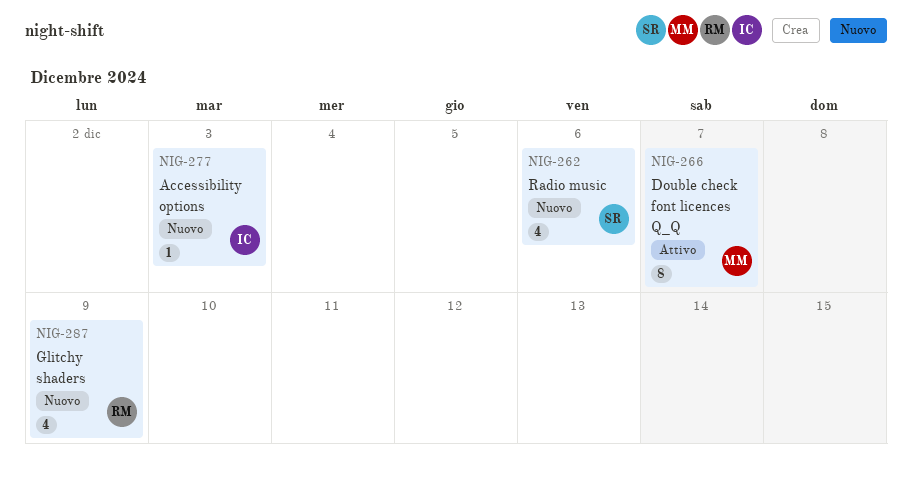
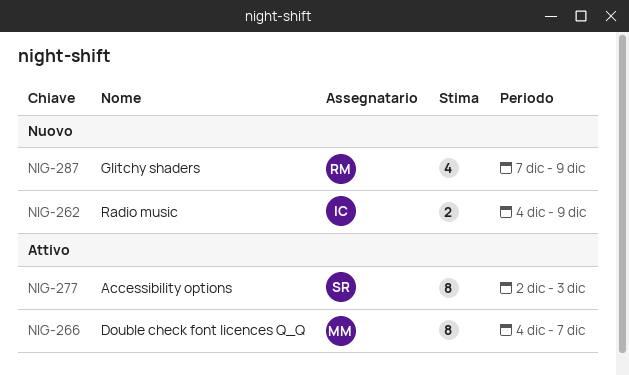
NIG-262, owner: SR -> IC
NIG-262, estimate: 4 -> 2
NIG-262, due: Dec 6 -> Dec 9
NIG-277, status: Nuovo -> Attivo
NIG-277, owner: IC -> SR
NIG-277, estimate: 1 -> 8

